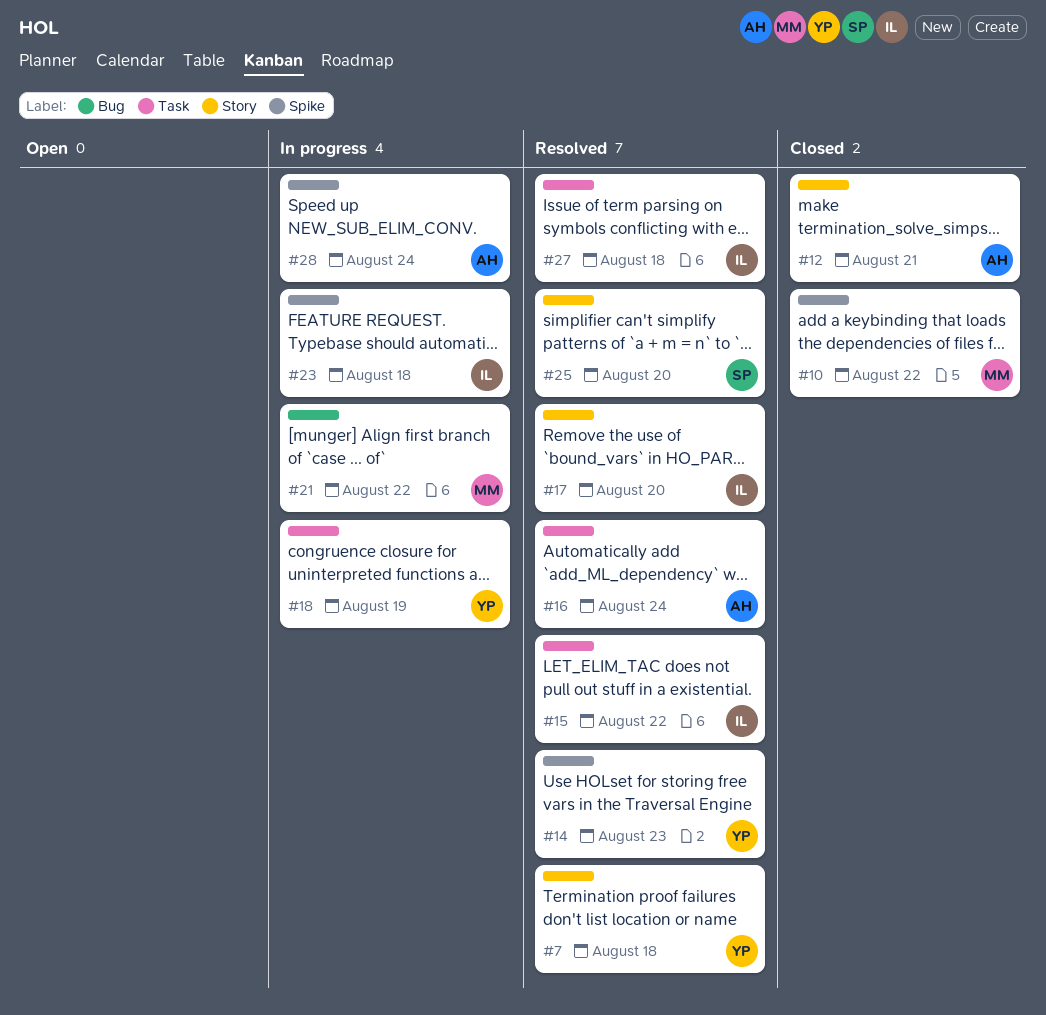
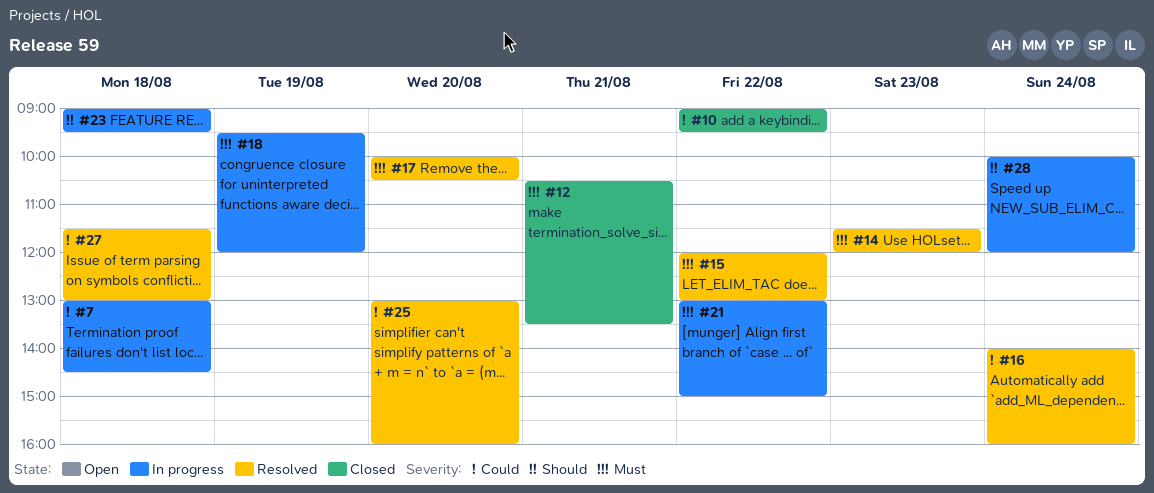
#7, status: Resolved -> In progress

